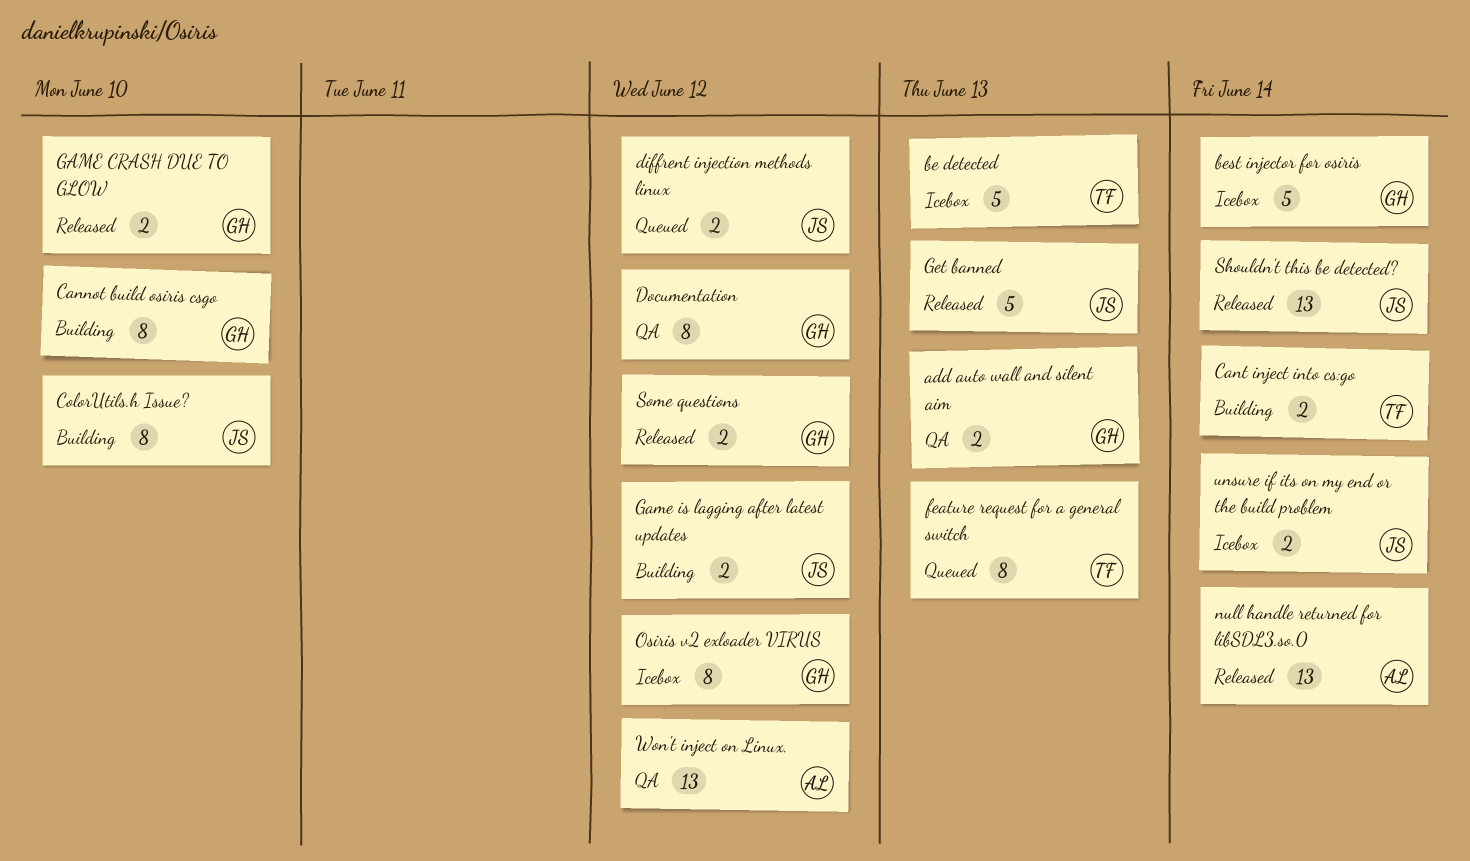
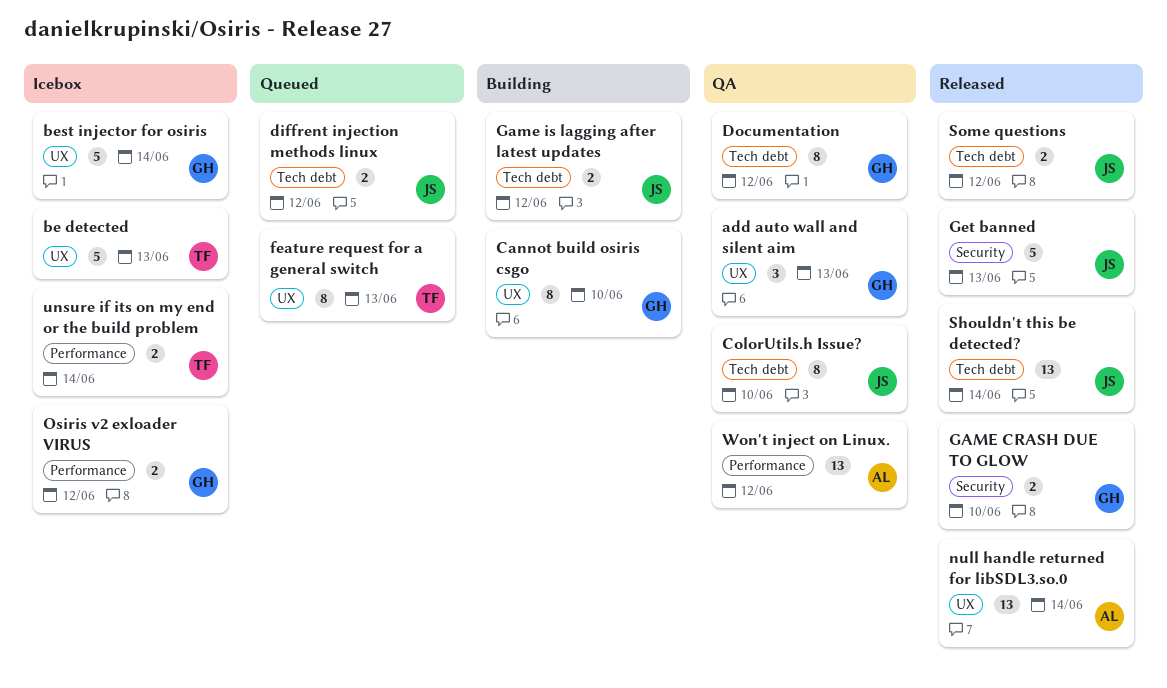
add auto wall and silent aim, estimate: 2 -> 3
Cant inject into cs:go: present -> none
ColorUtils.h Issue?, status: Building -> QA
Osiris v2 exloader VIRUS, estimate: 8 -> 2
Some questions, owner: GH -> JS
unsure if its on my end or the build problem, owner: JS -> TF

